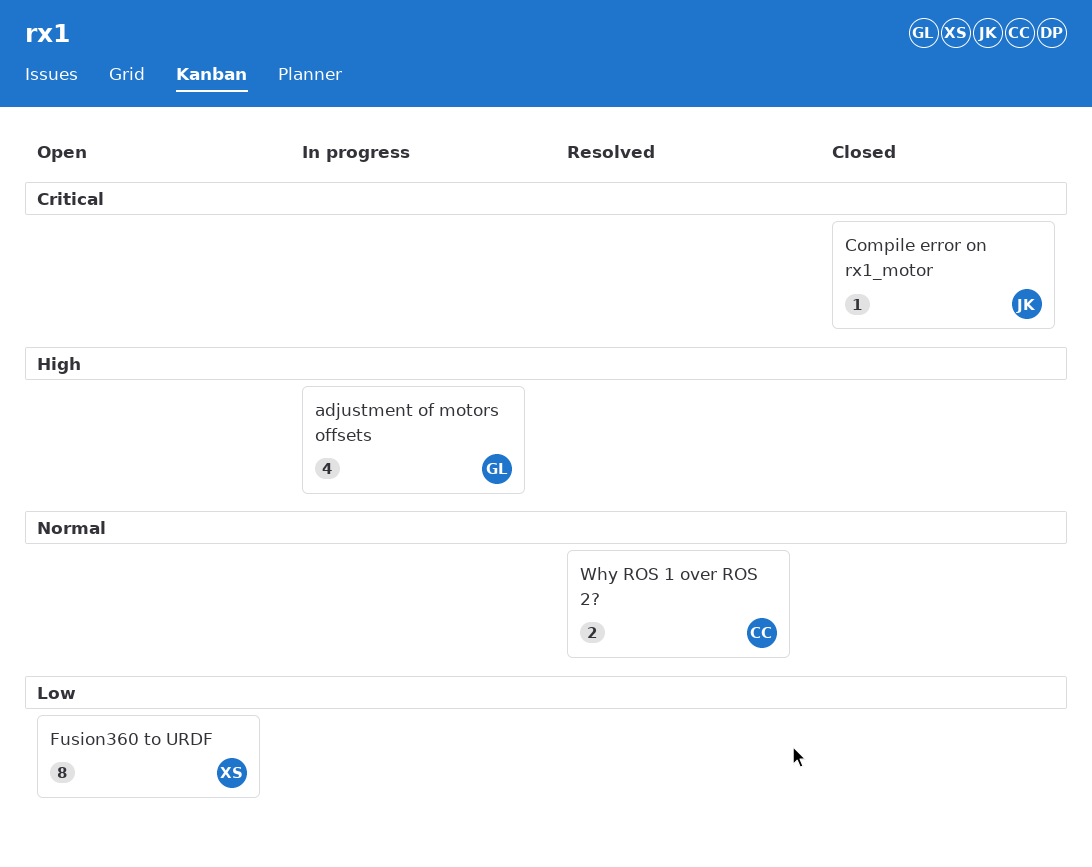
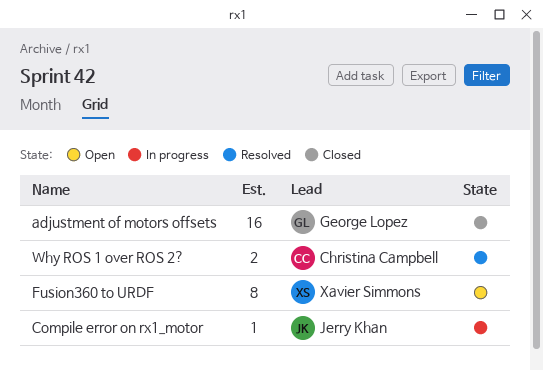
adjustment of motors offsets, status: In progress -> Closed
adjustment of motors offsets, estimate: 4 -> 16
Compile error on rx1_motor, status: Closed -> In progress

